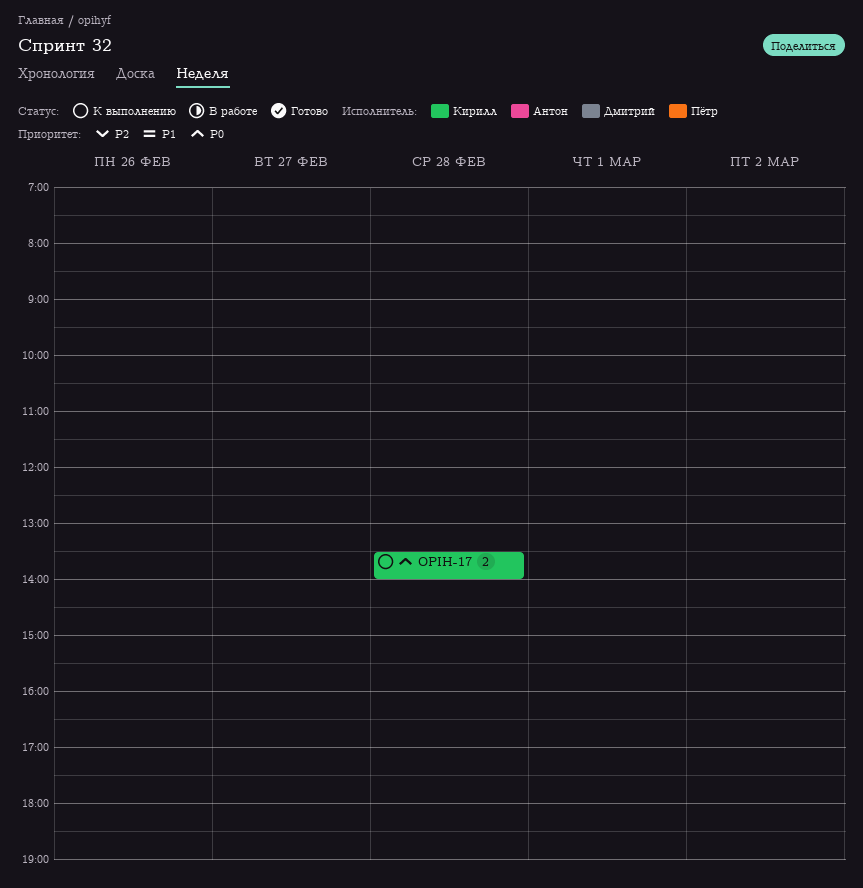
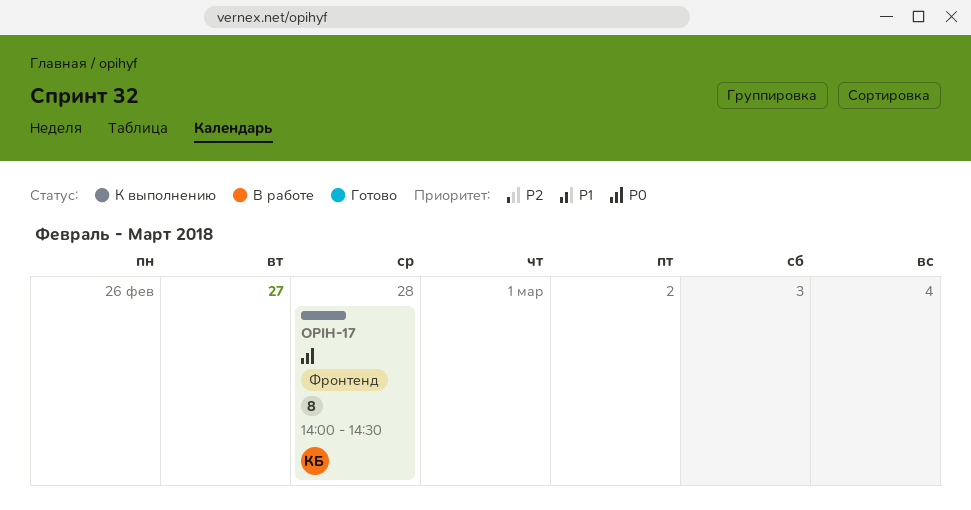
OPIH-17, estimate: 2 -> 8
OPIH-17, begins: 13:30 -> 14:00
OPIH-17, ends: 14:00 -> 14:30

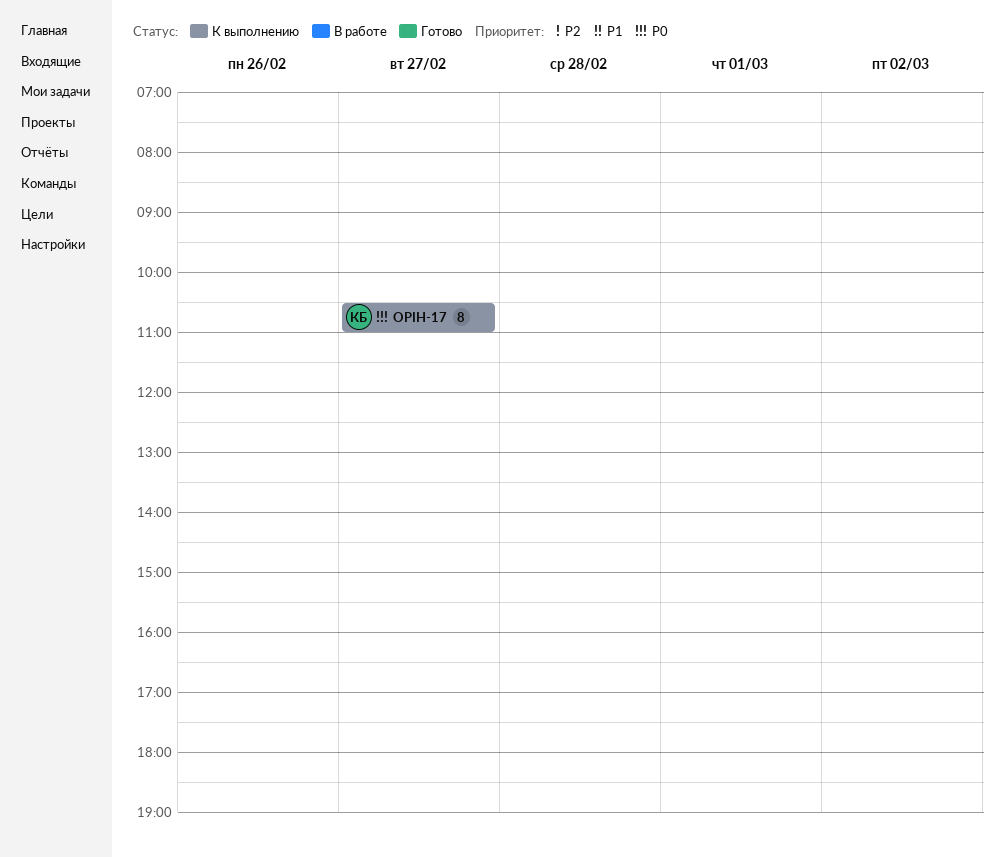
OPIH-17, day: Feb 28 -> Feb 27
OPIH-17, begins: 14:00 -> 10:30
OPIH-17, ends: 14:30 -> 11:00

